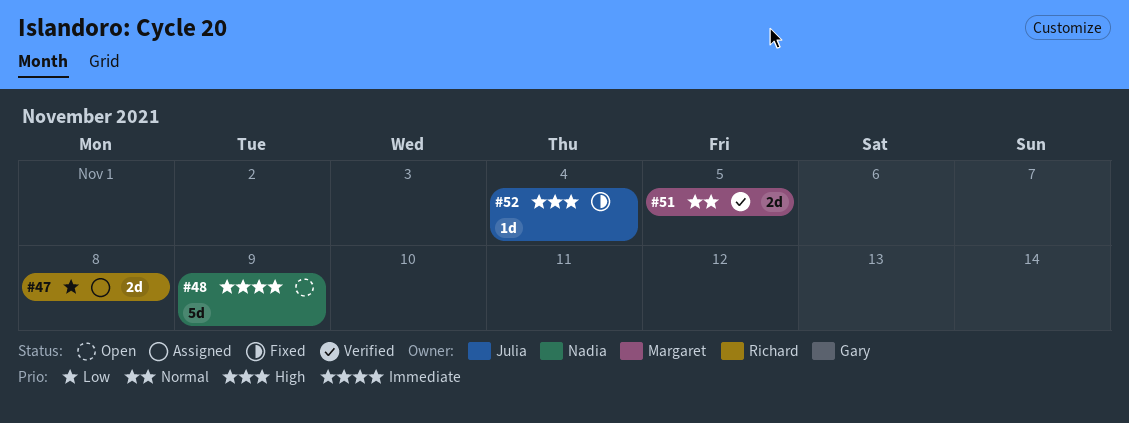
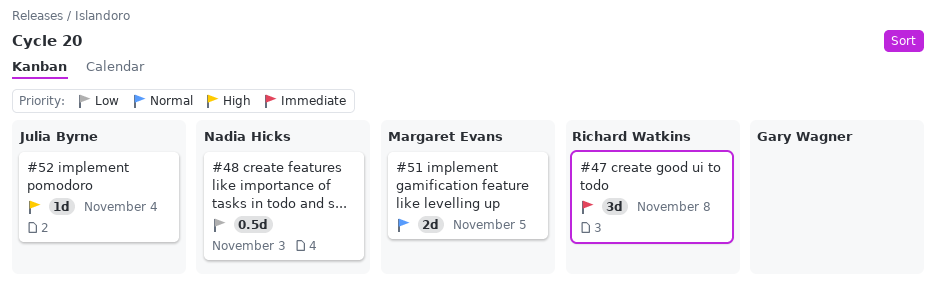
#47, priority: Low -> Immediate
#47, estimate: 2d -> 3d
#48, priority: Immediate -> Low
#48, estimate: 5d -> 0.5d
#48, due: Nov 9 -> Nov 3

